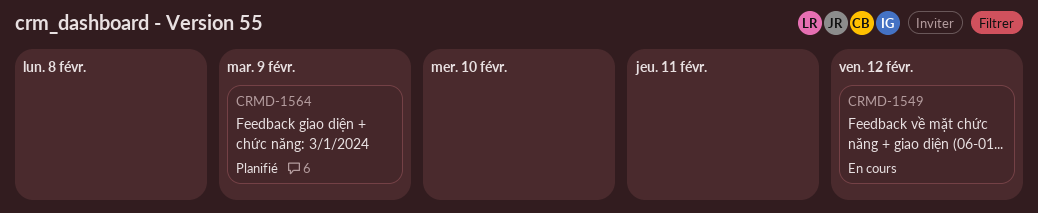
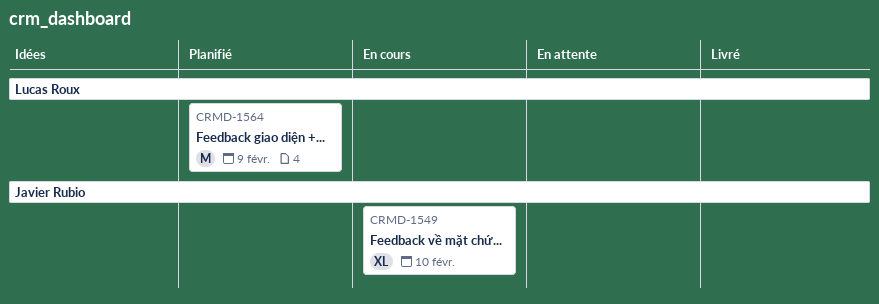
CRMD-1549, due: Feb 12 -> Feb 10

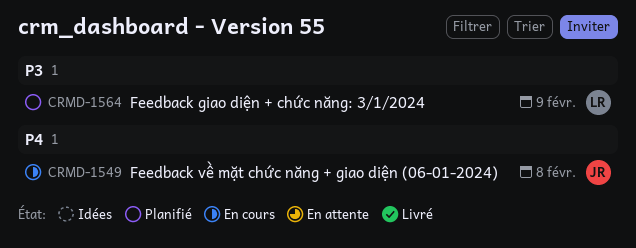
CRMD-1549, due: Feb 10 -> Feb 8

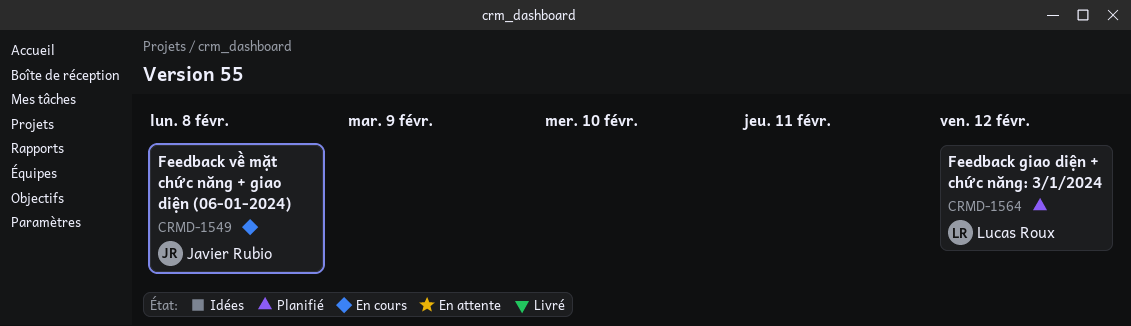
CRMD-1564, due: Feb 9 -> Feb 12

